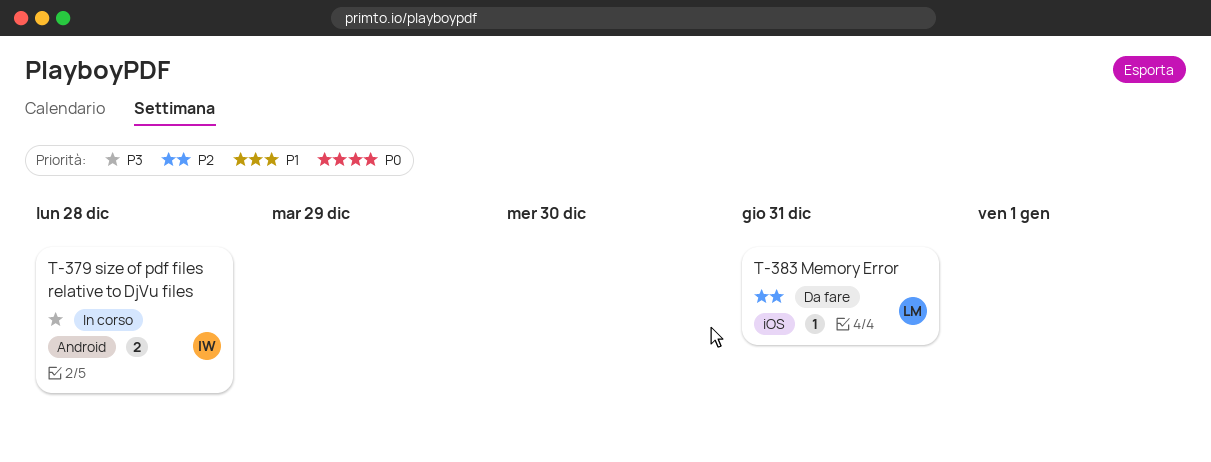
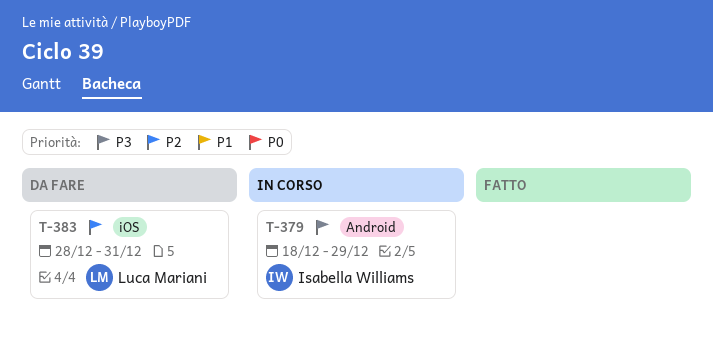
T-379, due: Dec 28 -> Dec 29

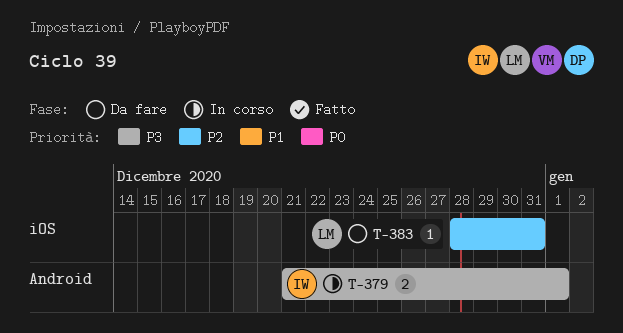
T-379, start: Dec 18 -> Dec 21
T-379, due: Dec 29 -> Jan 1

